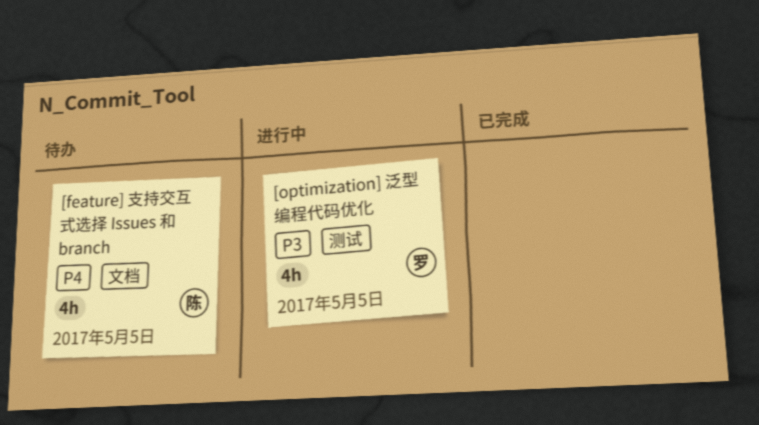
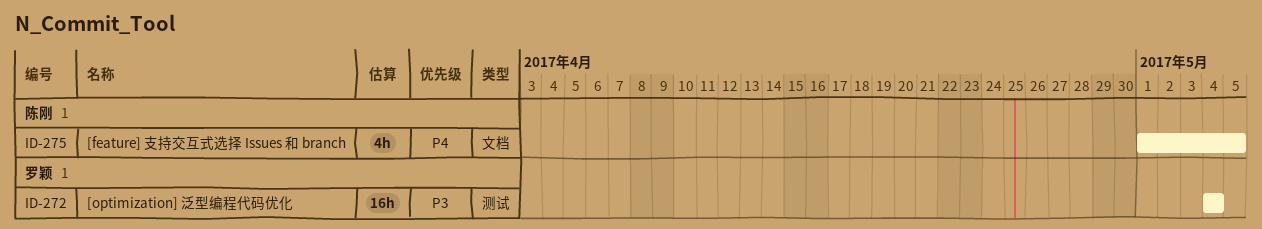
[optimization] 泛型编程代码优化, estimate: 4h -> 16h
[optimization] 泛型编程代码优化, due: May 5 -> May 4

